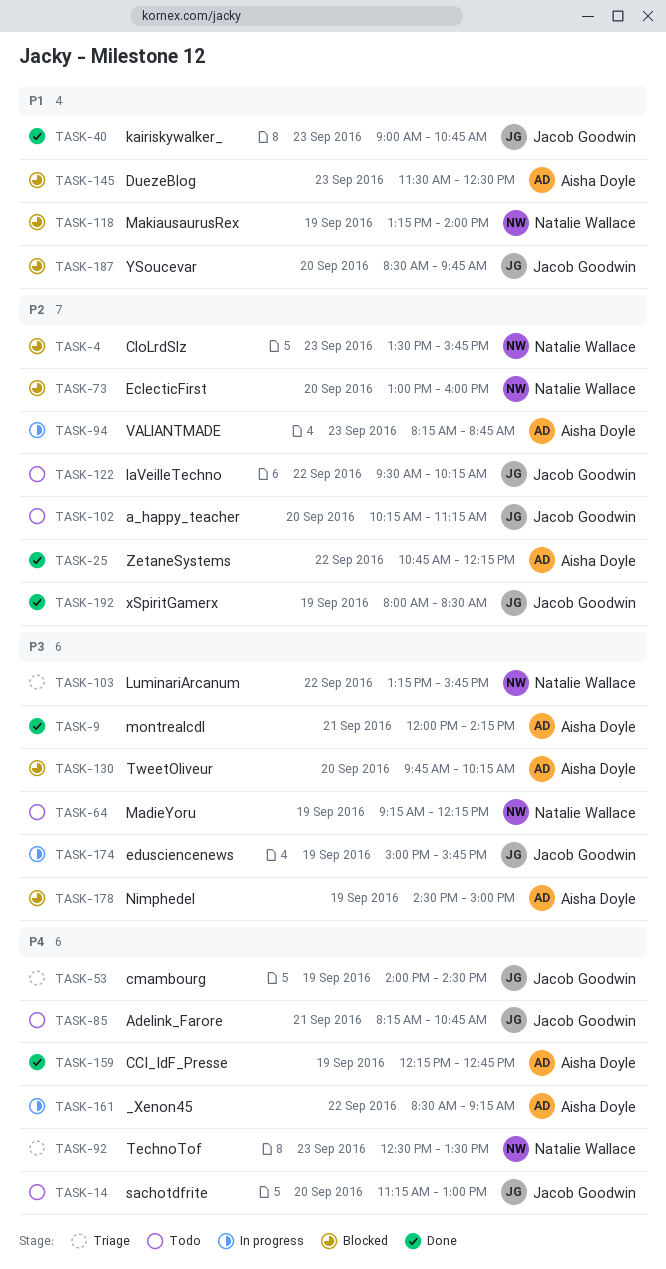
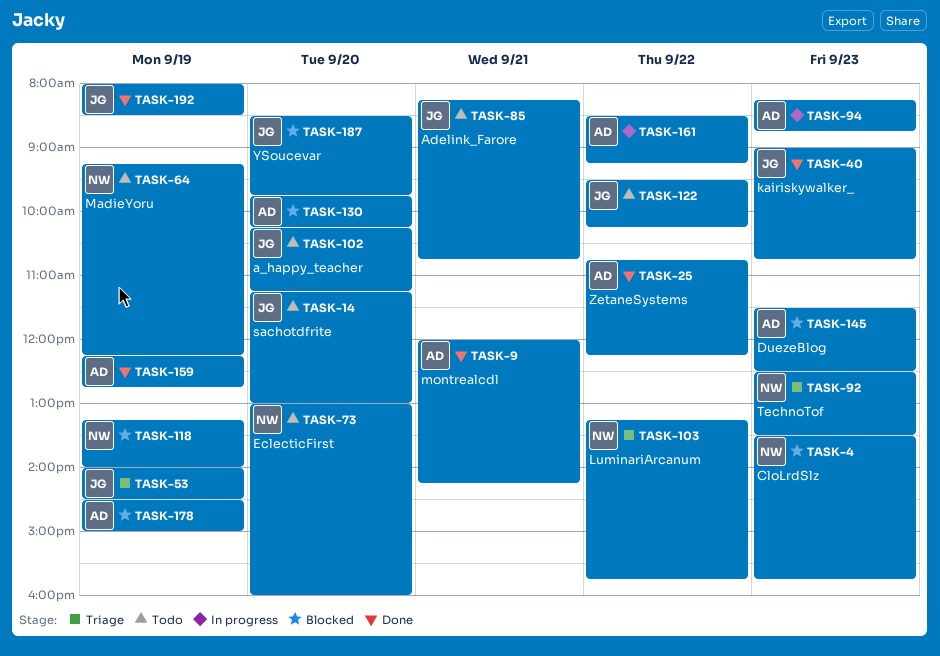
TASK-73, status: Blocked -> Todo
TASK-174: present -> none

